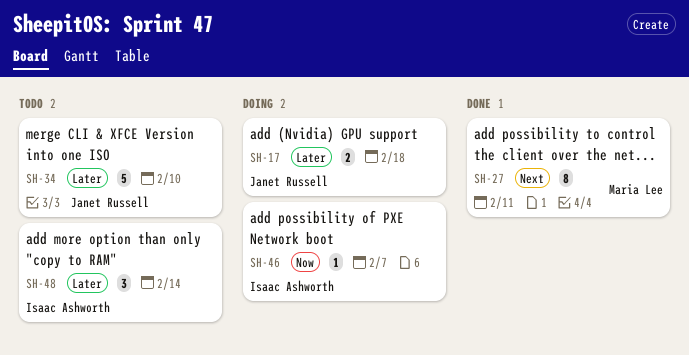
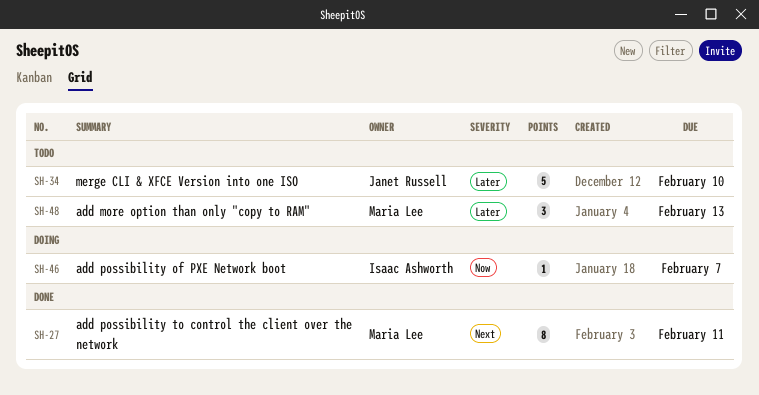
SH-17: present -> none
SH-48, owner: Isaac Ashworth -> Maria Lee
SH-48, due: Feb 14 -> Feb 13

